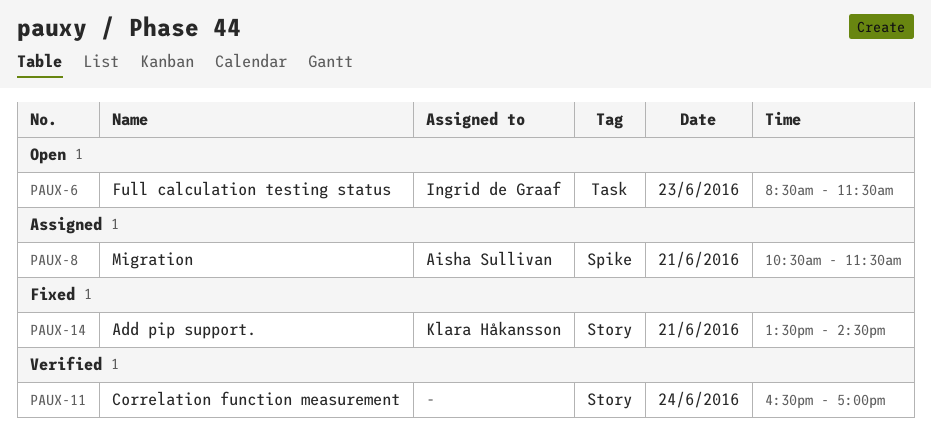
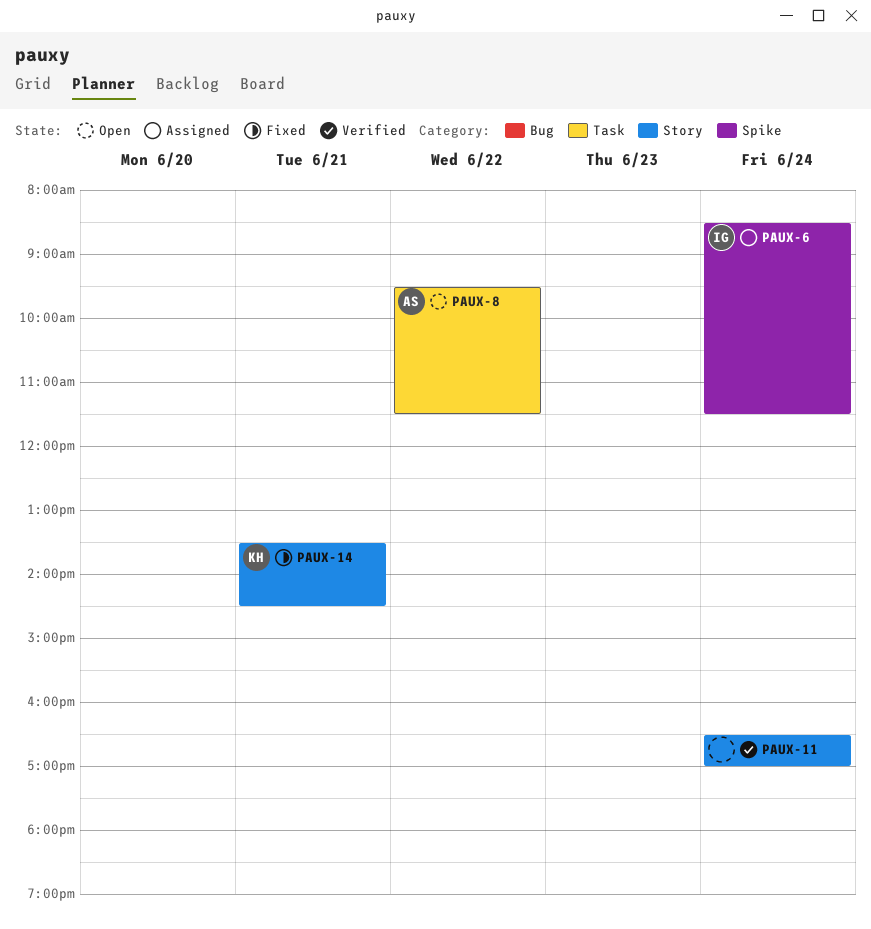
PAUX-6, status: Open -> Assigned
PAUX-6, label: Task -> Spike
PAUX-6, day: Jun 23 -> Jun 24
PAUX-8, status: Assigned -> Open
PAUX-8, label: Spike -> Task
PAUX-8, day: Jun 21 -> Jun 22
PAUX-8, begins: 10:30 -> 09:30

